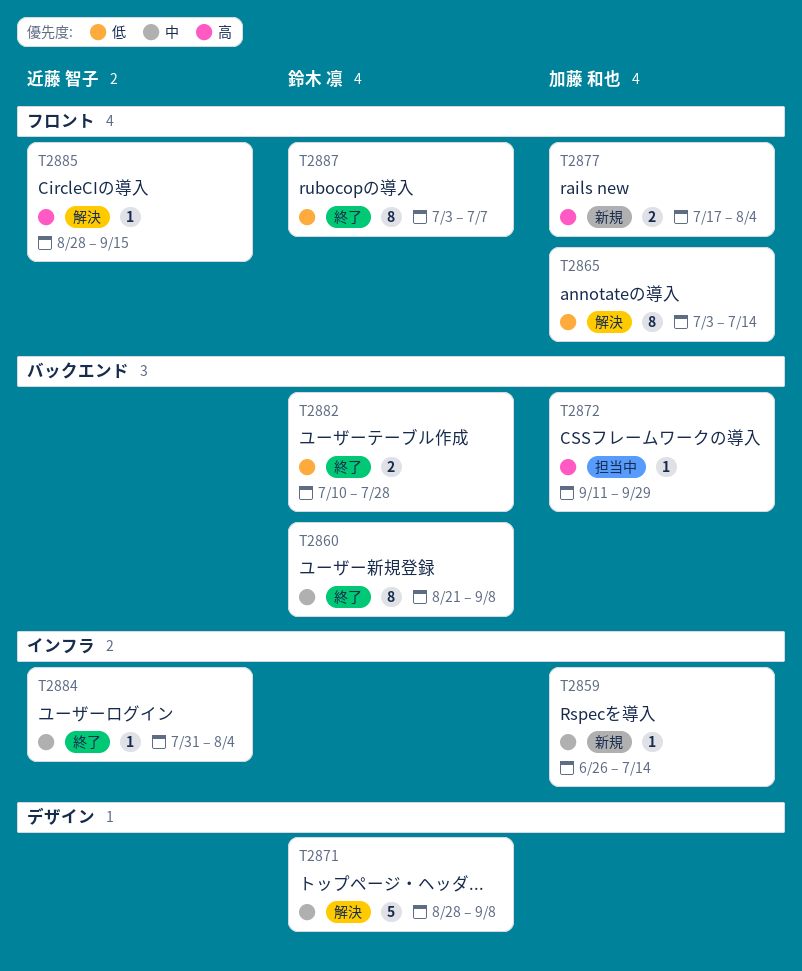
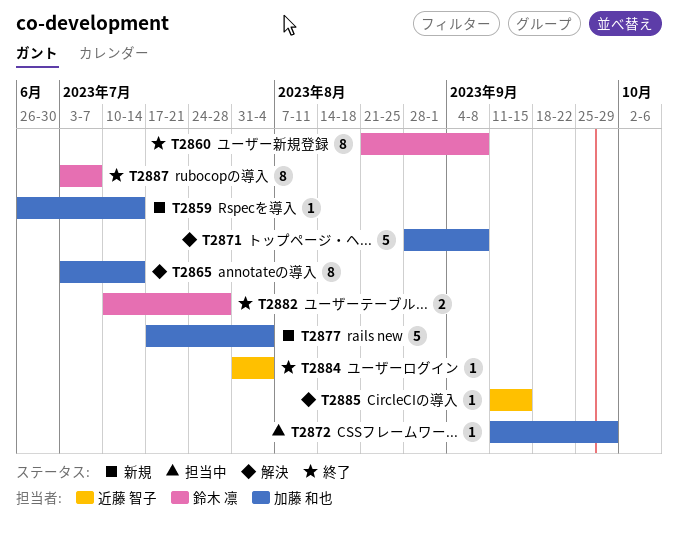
T2871, owner: 鈴木 凛 -> 加藤 和也
T2877, estimate: 2 -> 5
T2885, start: Aug 28 -> Sep 11

